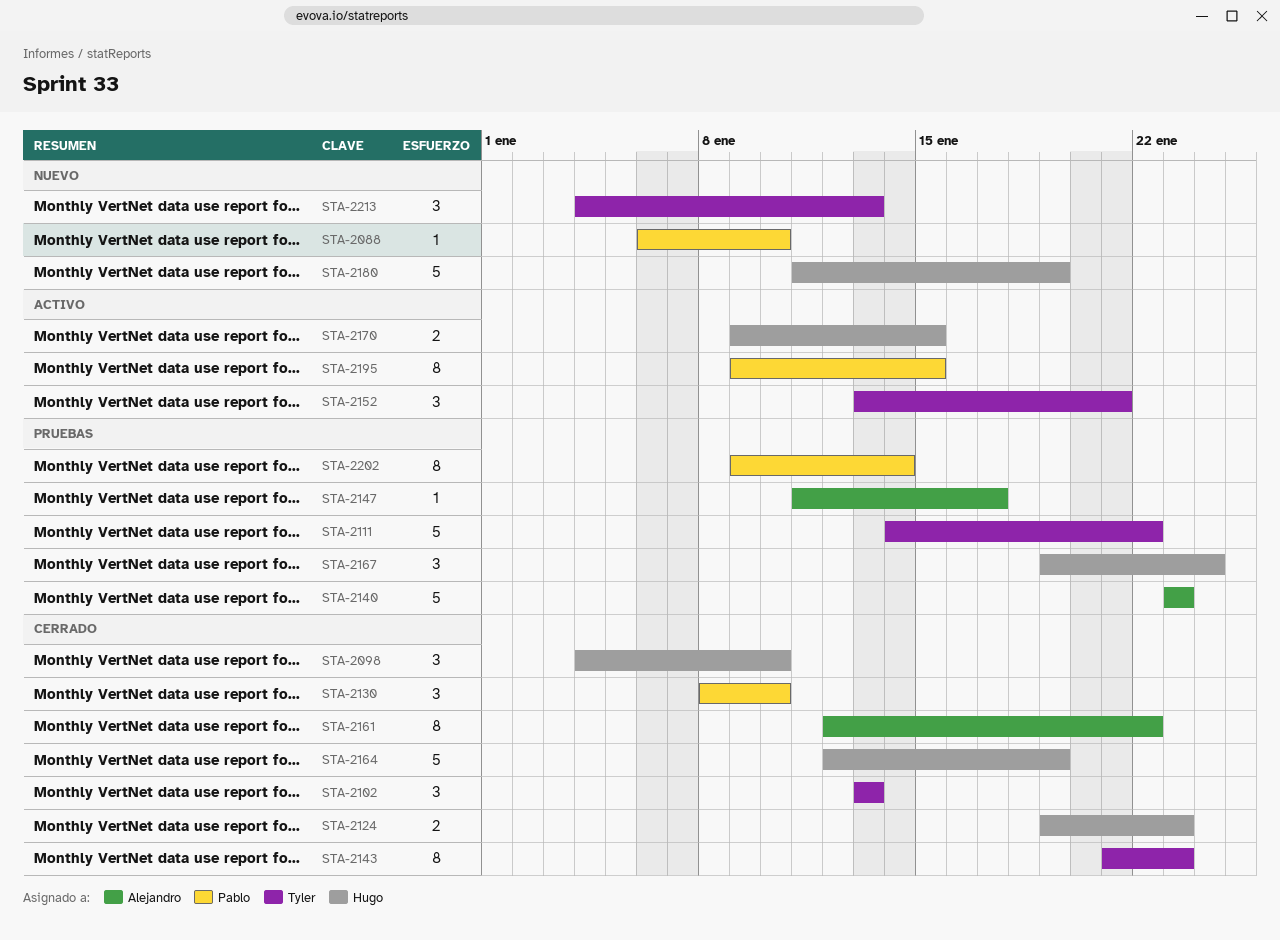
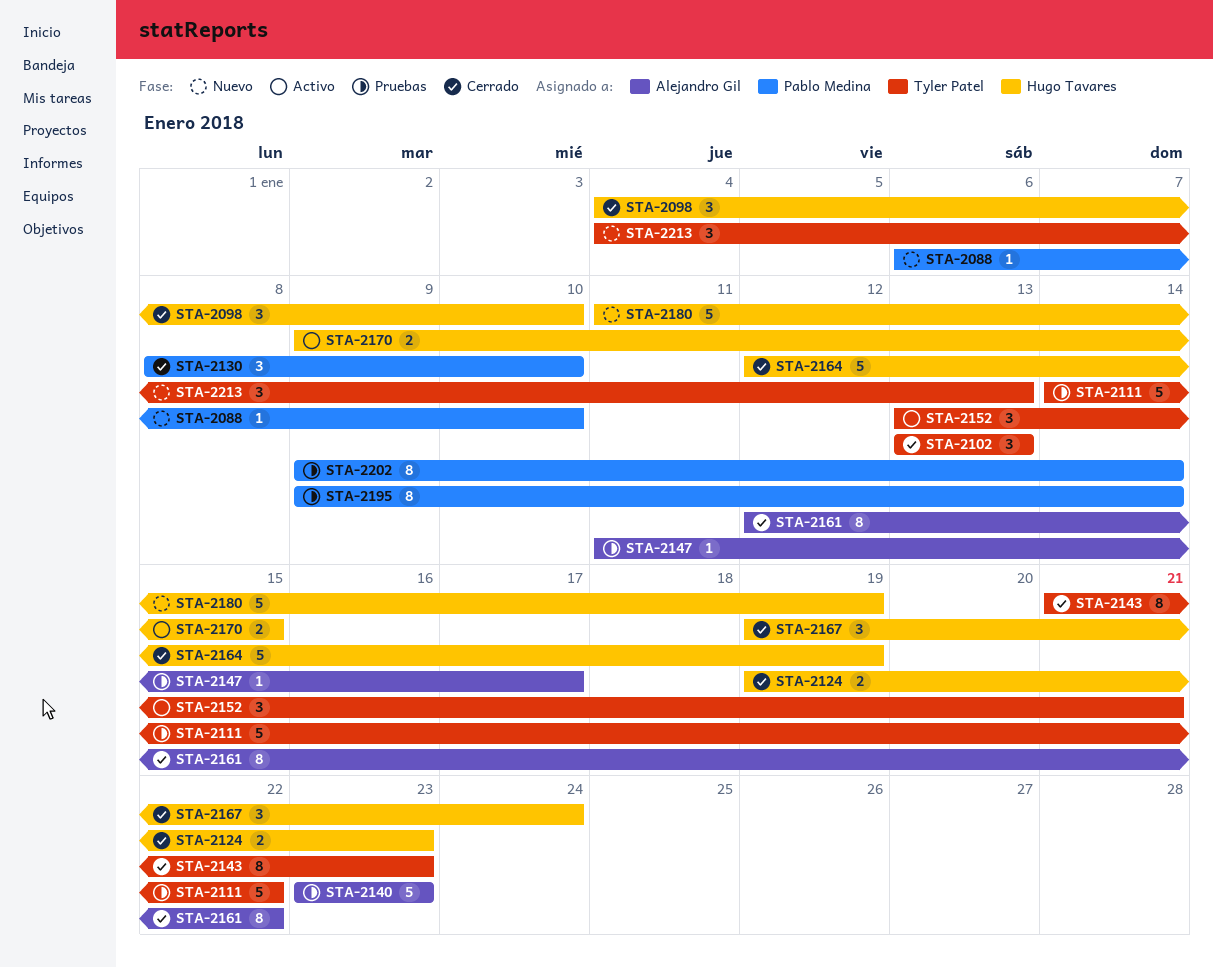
STA-2167, status: Pruebas -> Cerrado
STA-2195, status: Activo -> Pruebas
STA-2195, due: Jan 15 -> Jan 14

